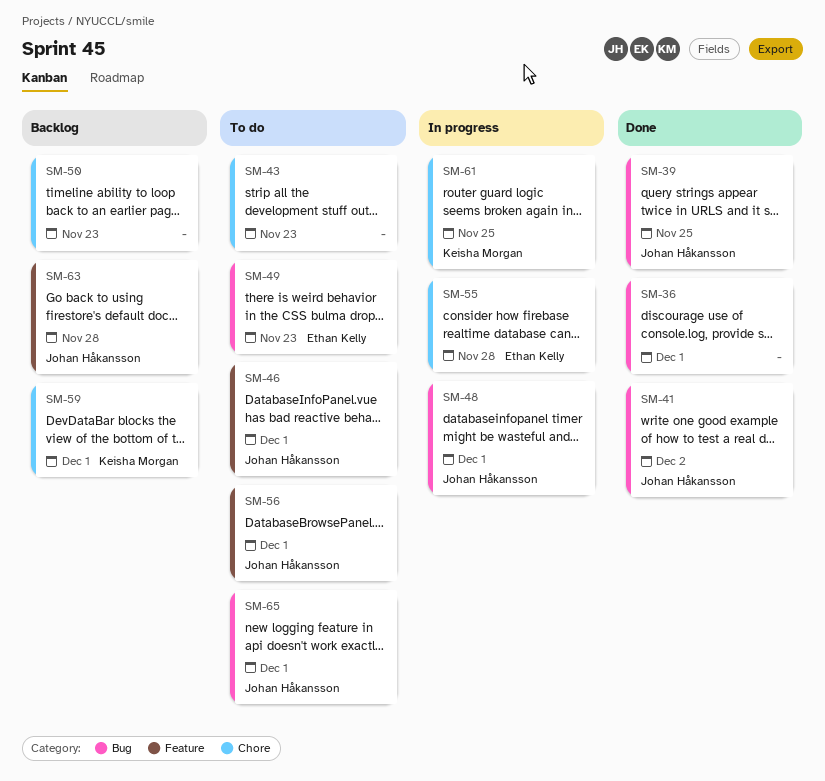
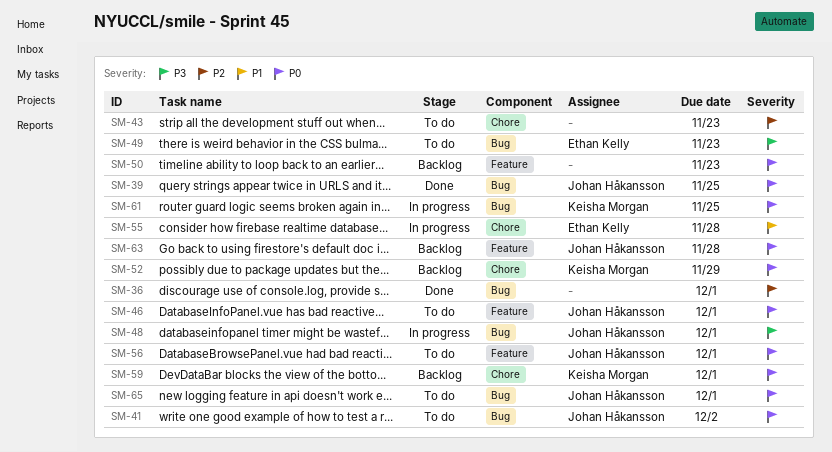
SM-41, status: Done -> To do
SM-50, label: Chore -> Feature
SM-52: none -> present
SM-61, label: Chore -> Bug

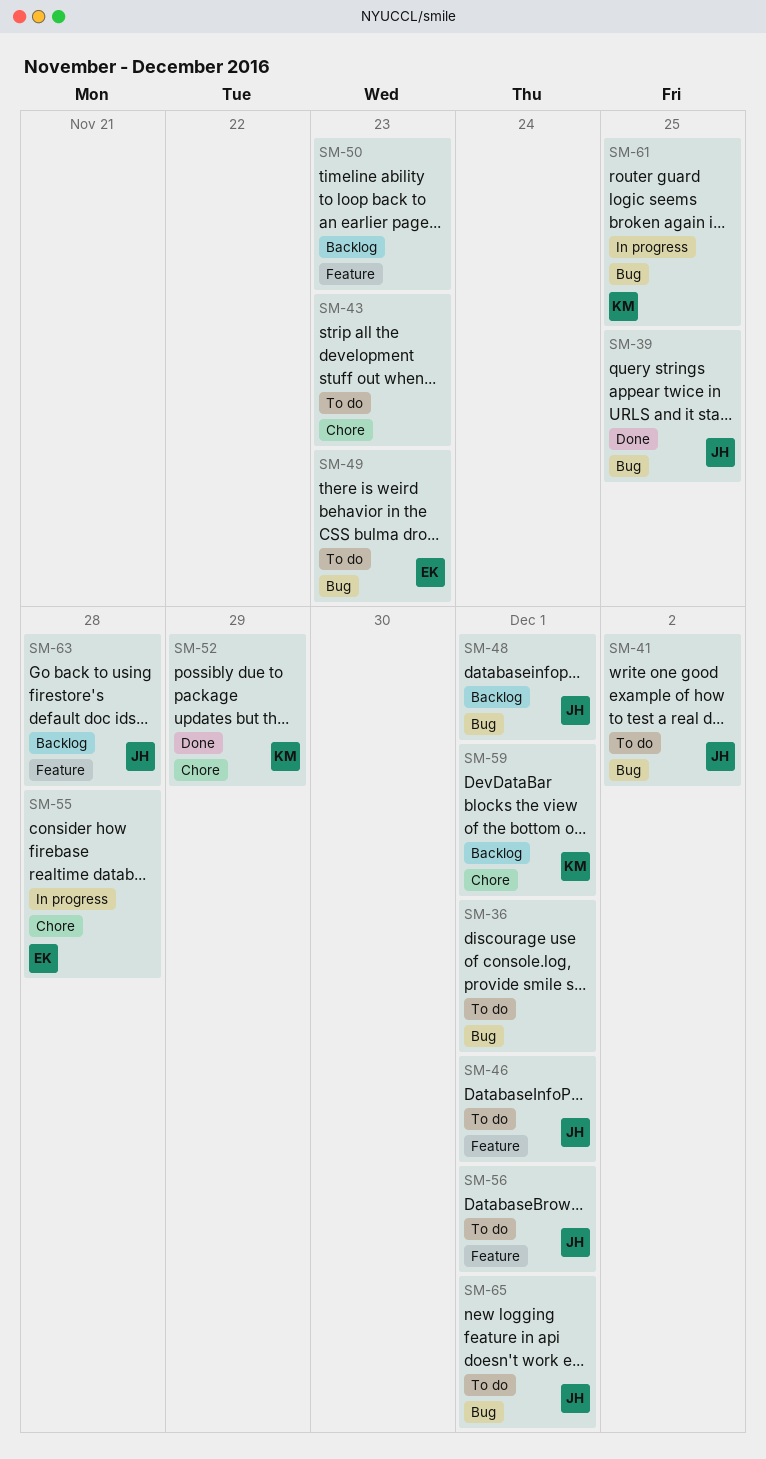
SM-36, status: Done -> To do
SM-48, status: In progress -> Backlog
SM-52, status: Backlog -> Done

